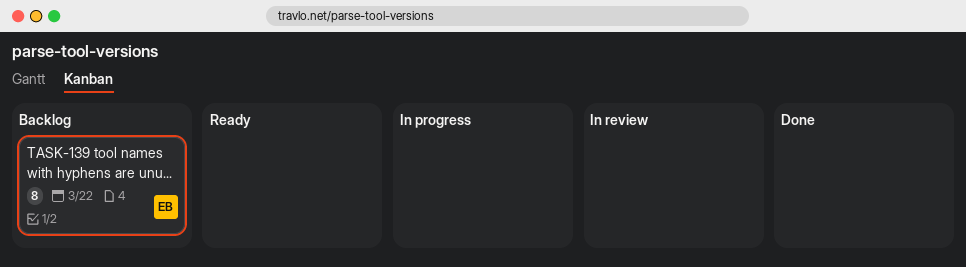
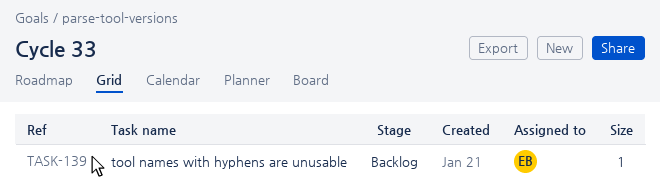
TASK-139, estimate: 8 -> 1

